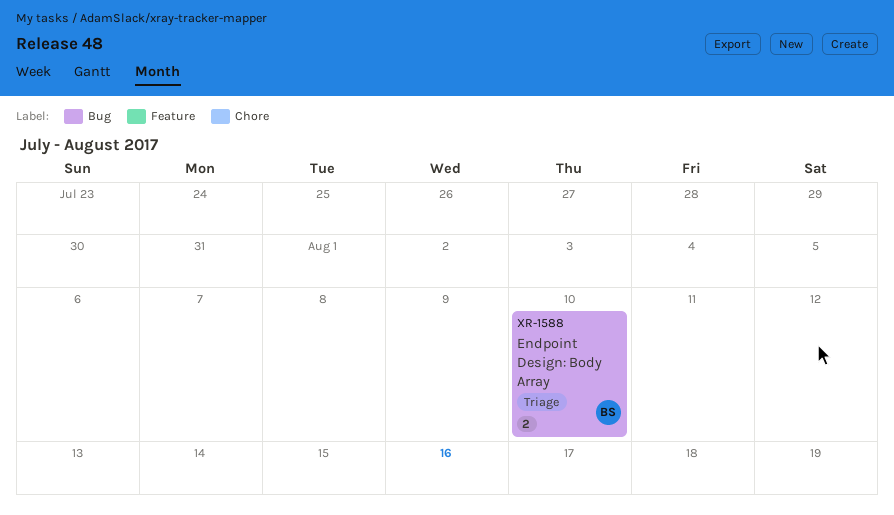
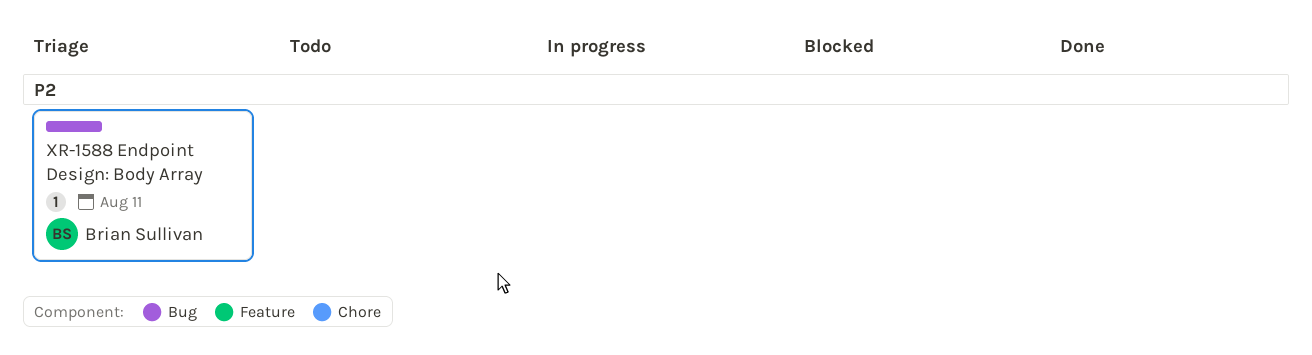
XR-1588, estimate: 2 -> 1
XR-1588, due: Aug 10 -> Aug 11

